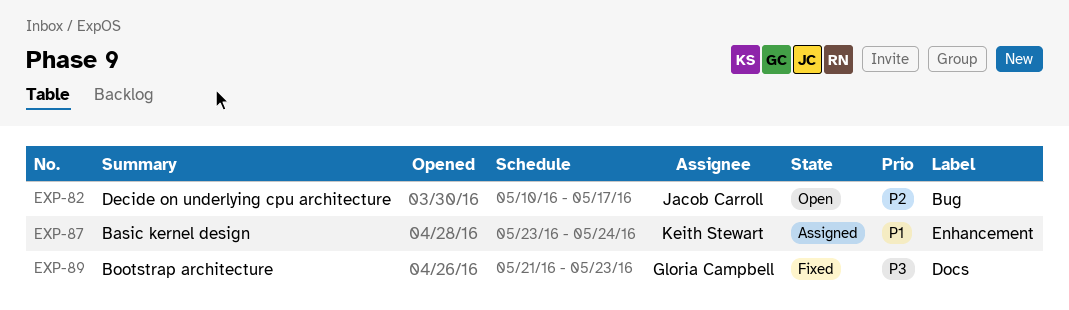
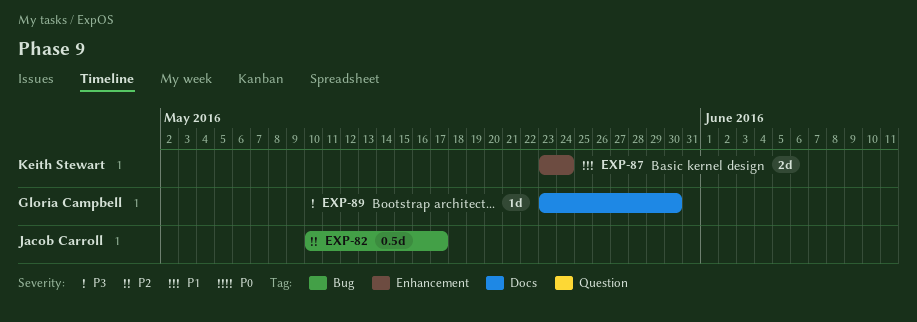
EXP-89, start: May 21 -> May 23
EXP-89, due: May 23 -> May 30

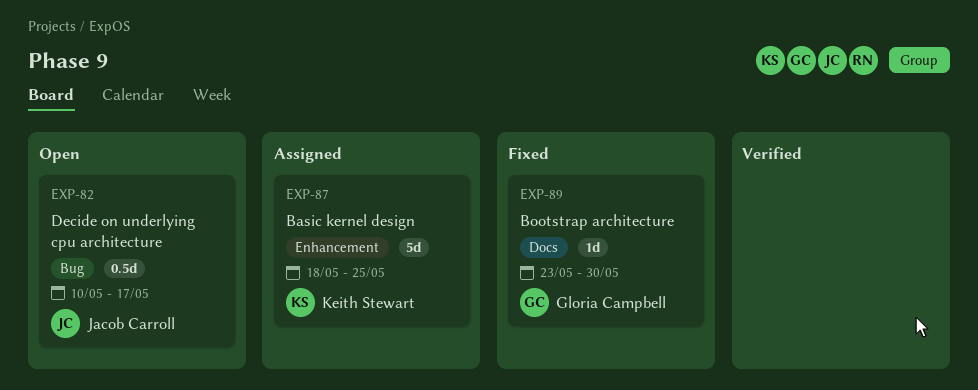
EXP-87, estimate: 2d -> 5d
EXP-87, start: May 23 -> May 18
EXP-87, due: May 24 -> May 25

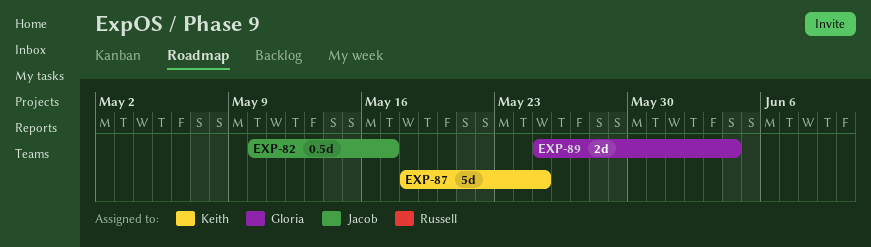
EXP-89, estimate: 1d -> 2d
EXP-89, start: May 23 -> May 25
EXP-89, due: May 30 -> Jun 4

